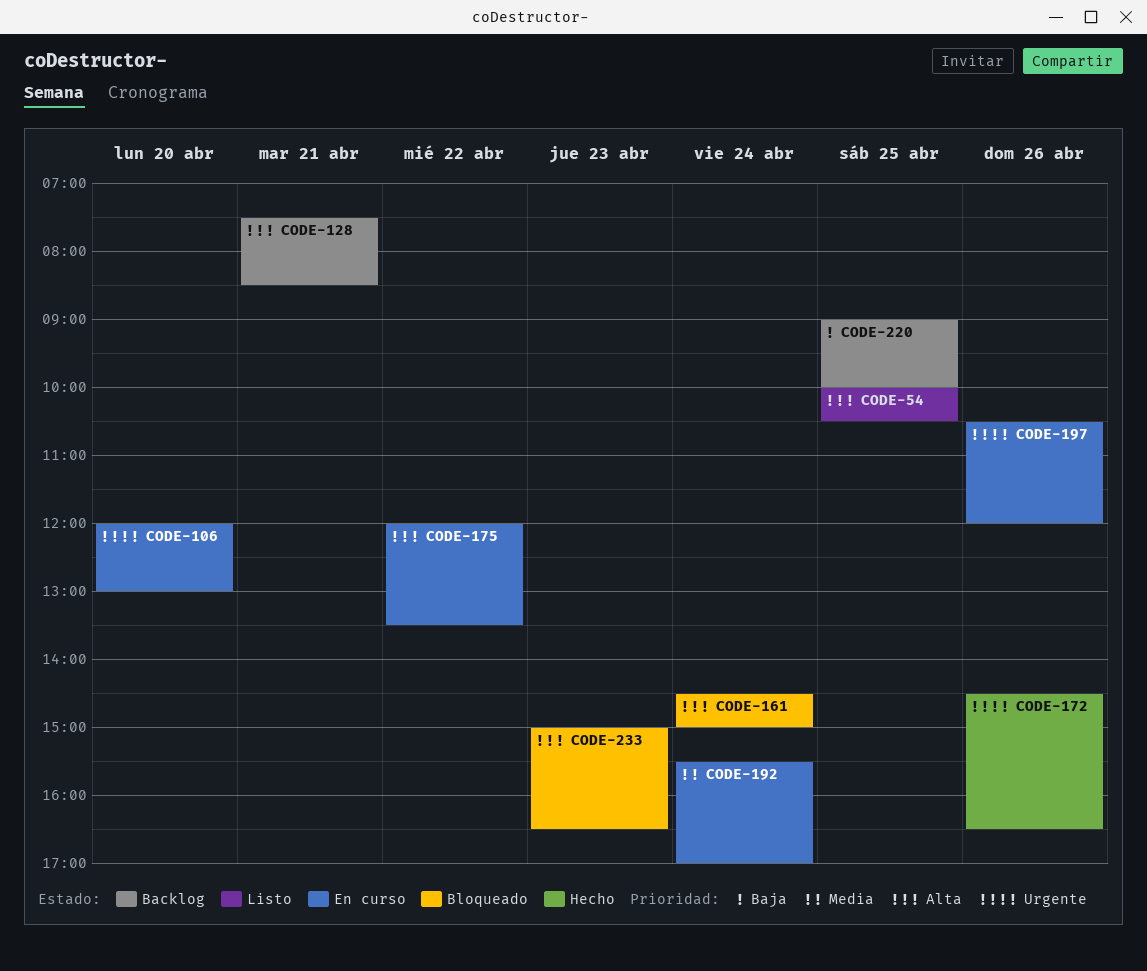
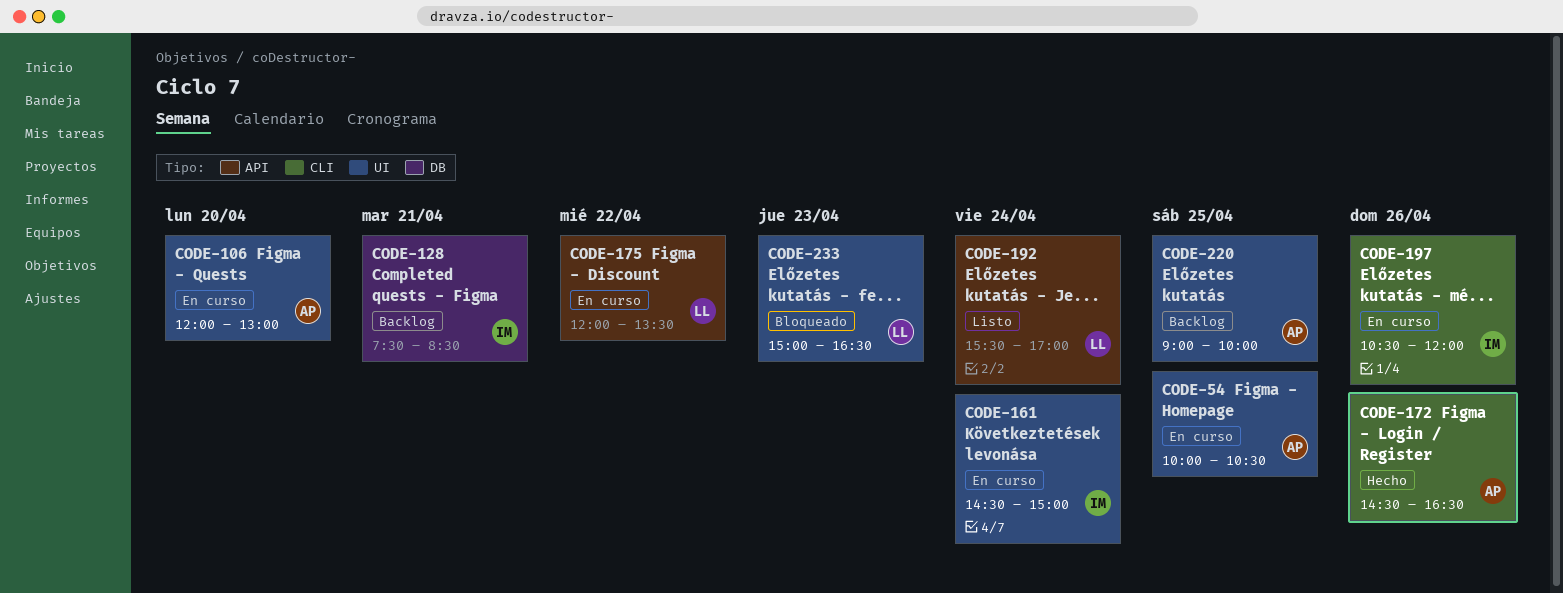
CODE-54, status: Listo -> En curso
CODE-161, status: Bloqueado -> En curso
CODE-192, status: En curso -> Listo

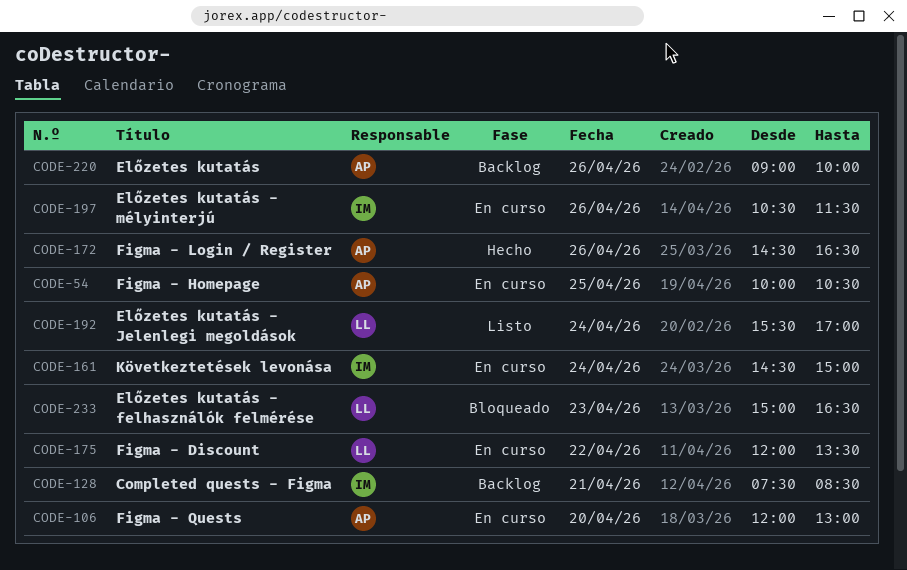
CODE-197, ends: 12:00 -> 11:30
CODE-220, day: Apr 25 -> Apr 26

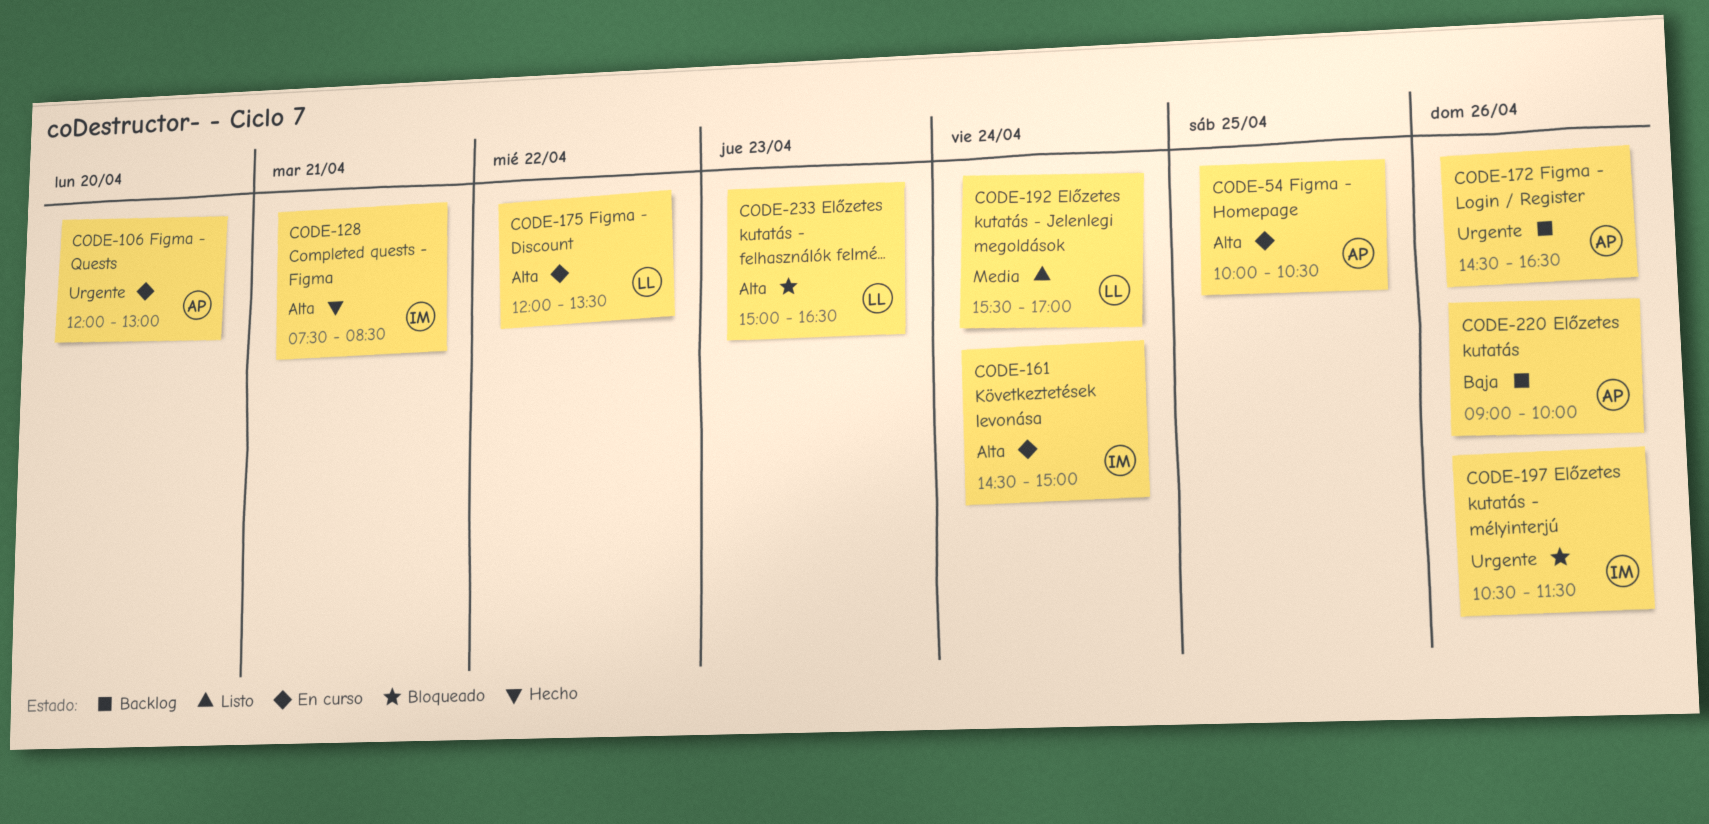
CODE-128, status: Backlog -> Hecho
CODE-172, status: Hecho -> Backlog
CODE-197, status: En curso -> Bloqueado

